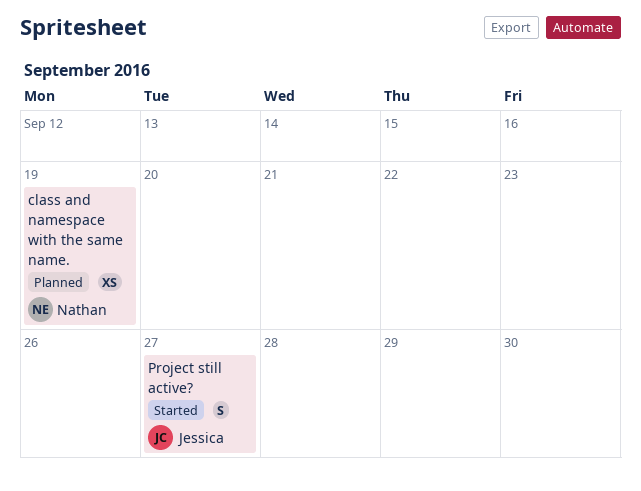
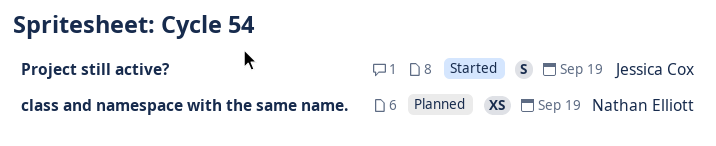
Project still active?, due: Sep 27 -> Sep 19

